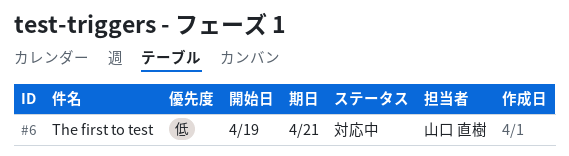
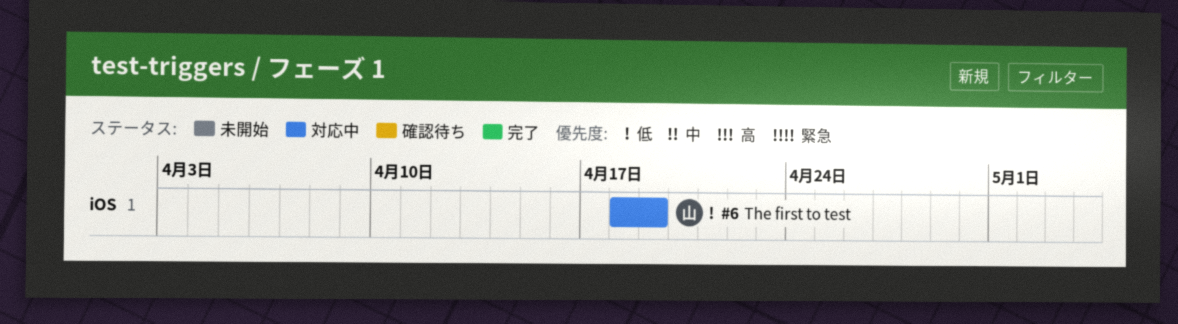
#6, start: Apr 19 -> Apr 18
#6, due: Apr 21 -> Apr 19

